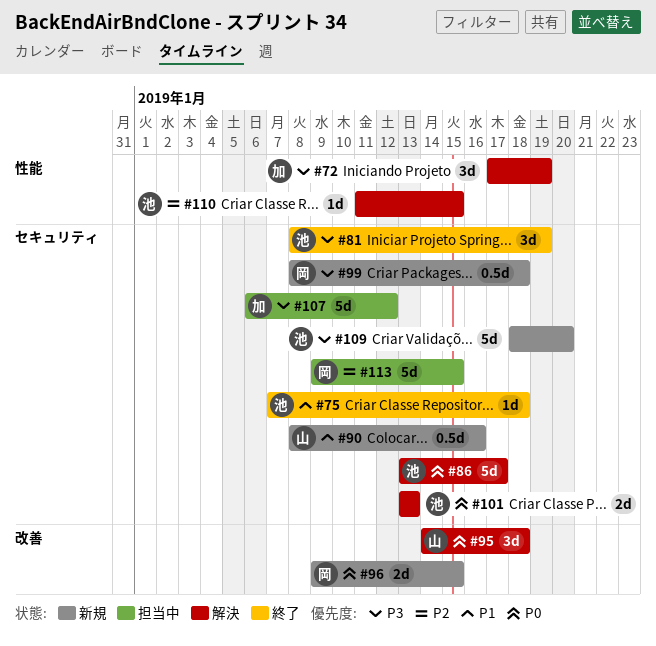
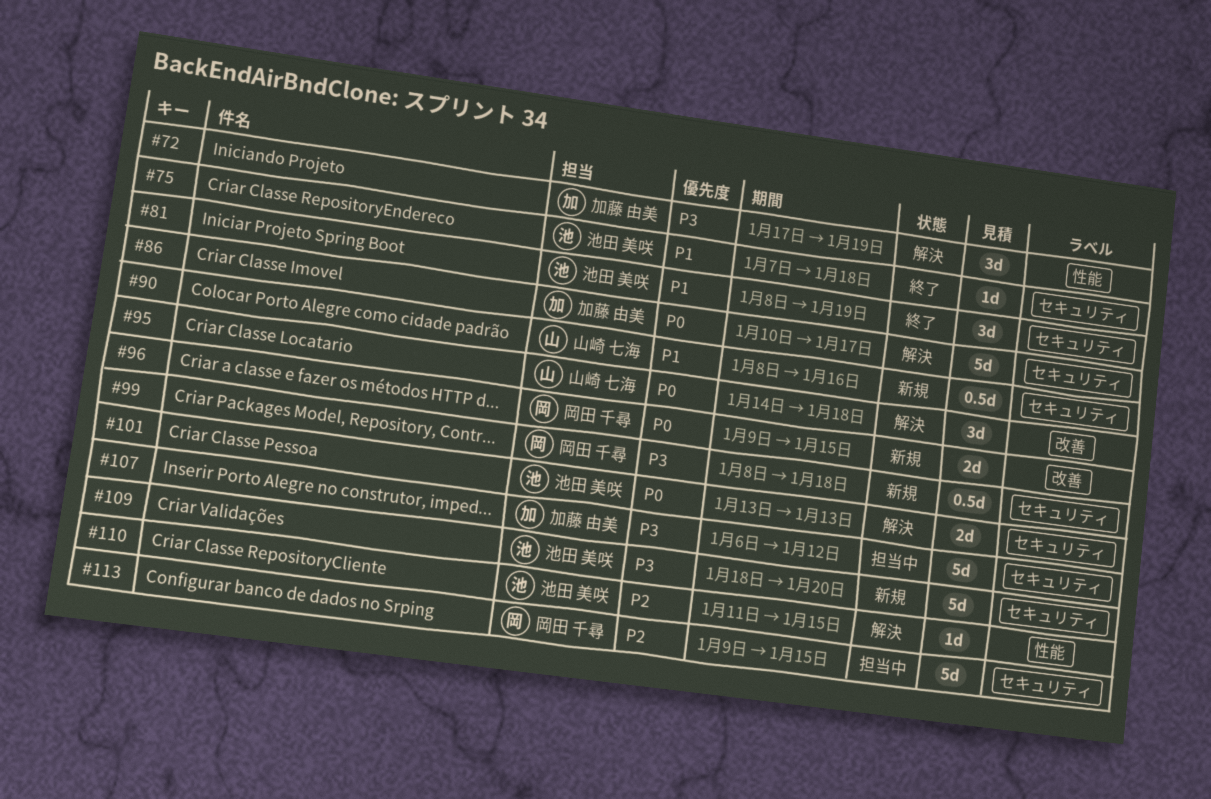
#81, priority: P3 -> P1
#86, owner: 池田 美咲 -> 加藤 由美
#86, start: Jan 13 -> Jan 10

